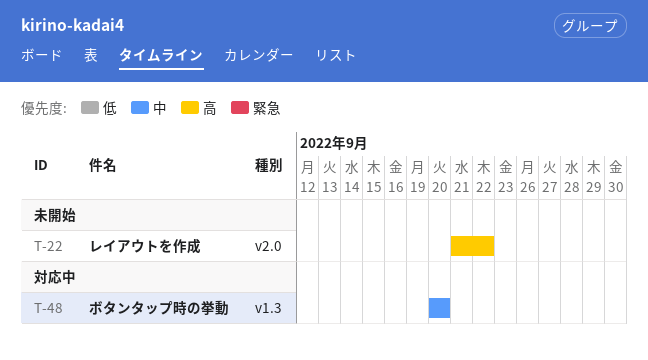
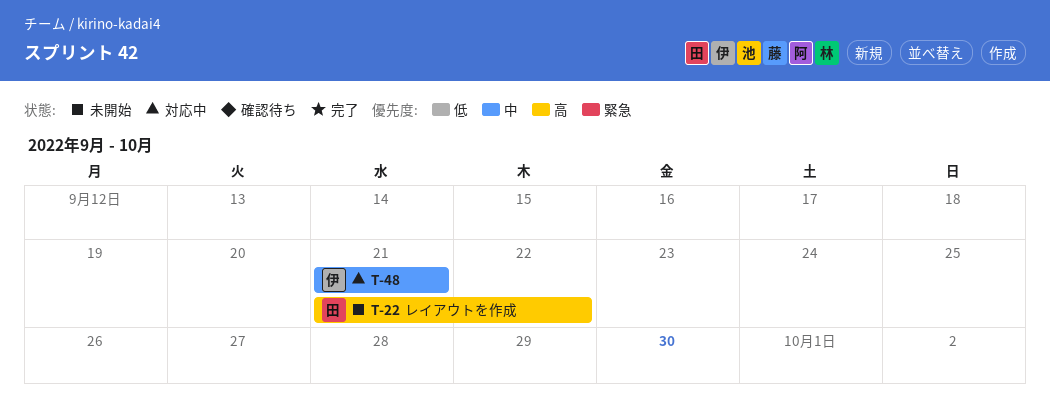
T-48, start: Sep 20 -> Sep 21
T-48, due: Sep 20 -> Sep 21

